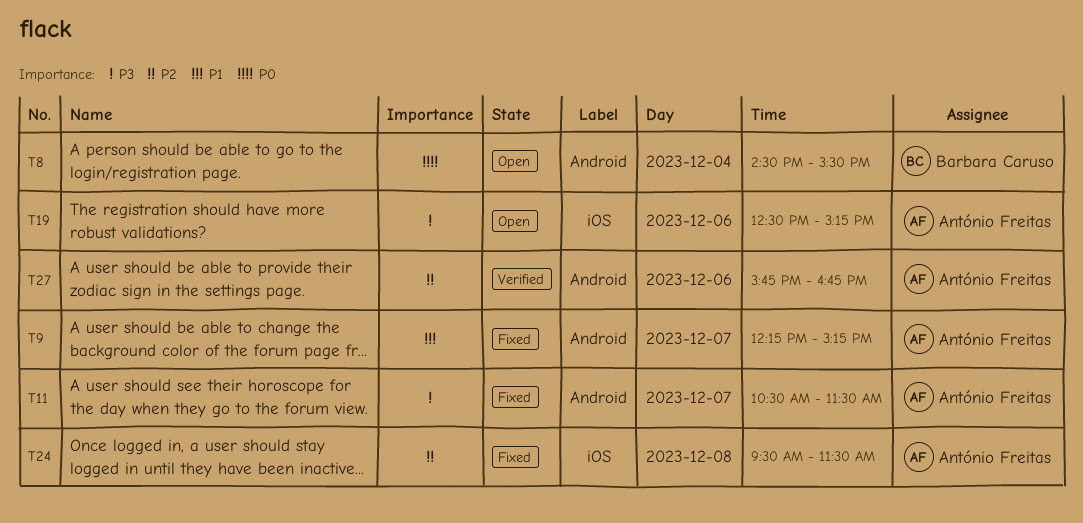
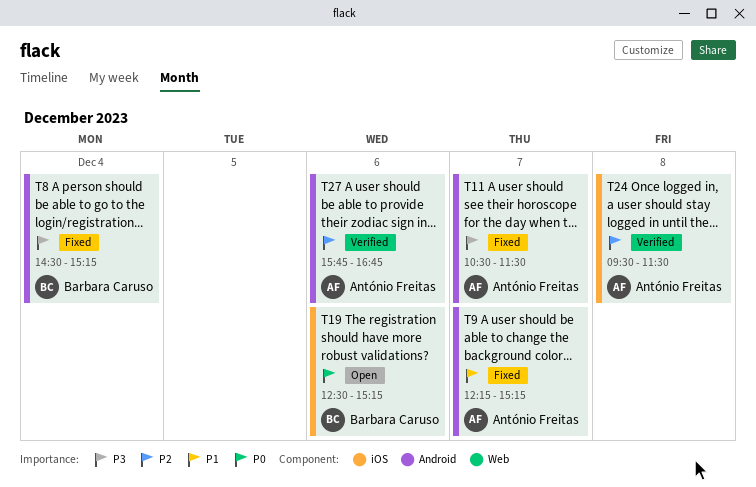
T8, status: Open -> Fixed
T8, priority: P0 -> P3
T8, ends: 15:30 -> 15:15
T19, owner: António Freitas -> Barbara Caruso
T19, priority: P3 -> P0
T24, status: Fixed -> Verified

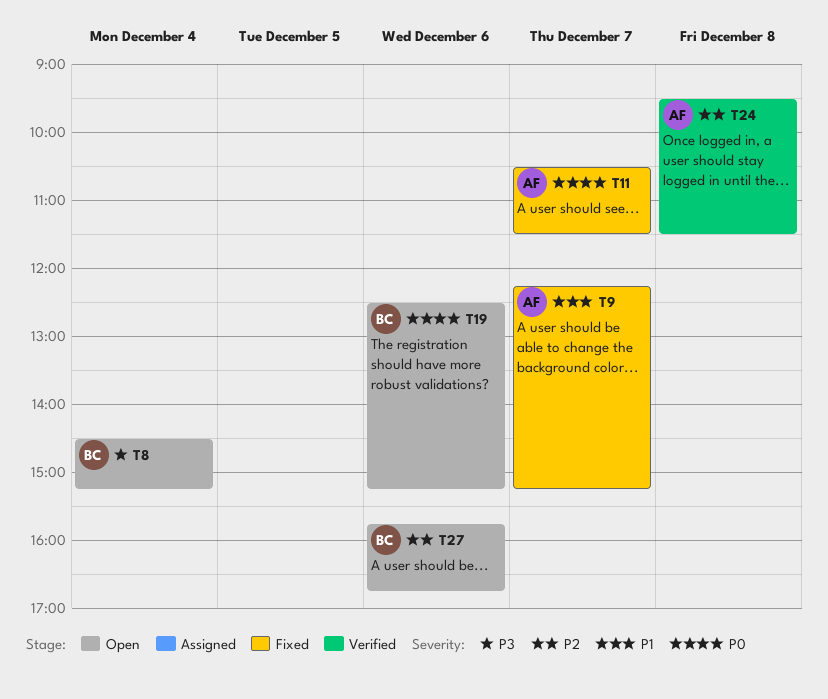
T8, status: Fixed -> Open
T11, priority: P3 -> P0
T27, status: Verified -> Open
T27, owner: António Freitas -> Barbara Caruso

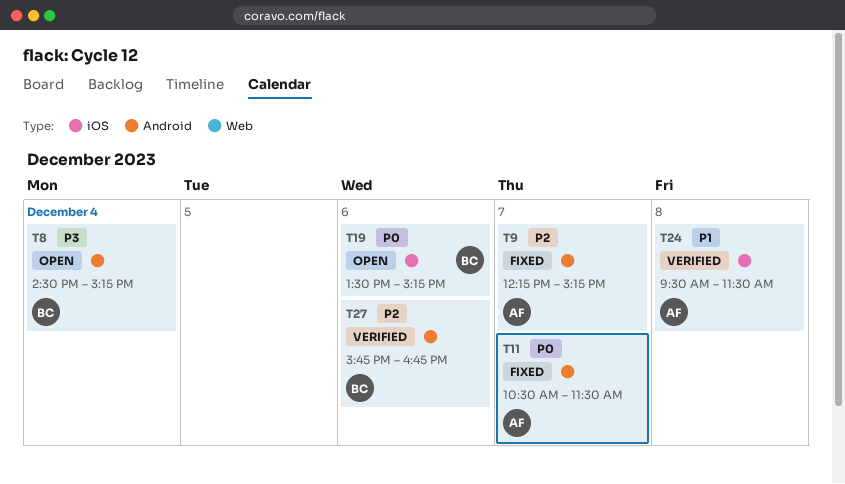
T9, priority: P1 -> P2
T19, begins: 12:30 -> 13:30
T24, priority: P2 -> P1
T27, status: Open -> Verified

